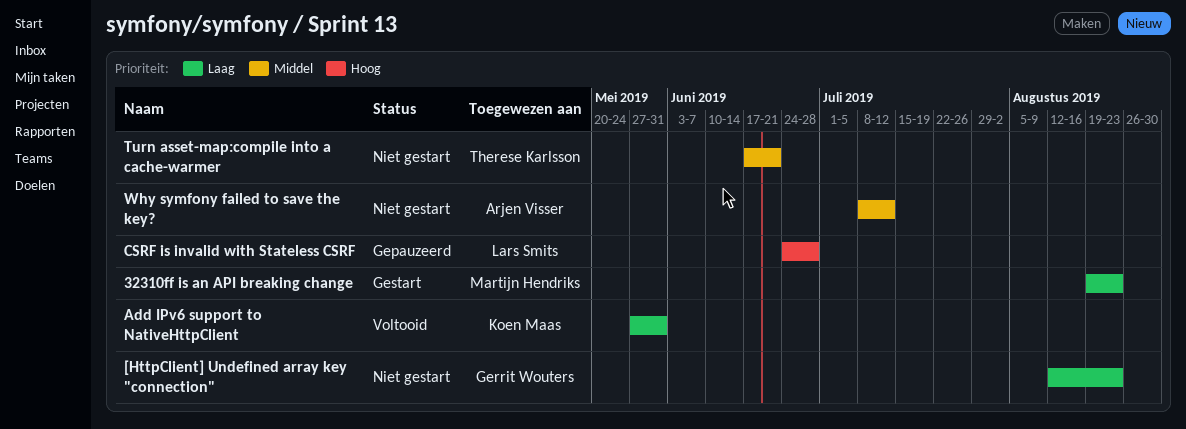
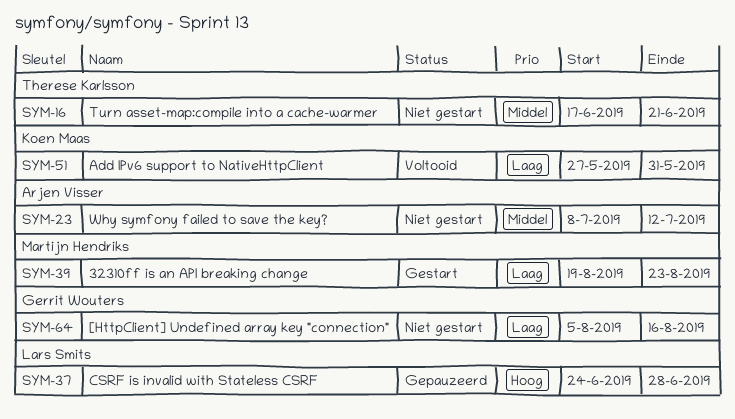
[HttpClient] Undefined array key "connection", start: Aug 12 -> Aug 5
[HttpClient] Undefined array key "connection", due: Aug 23 -> Aug 16

